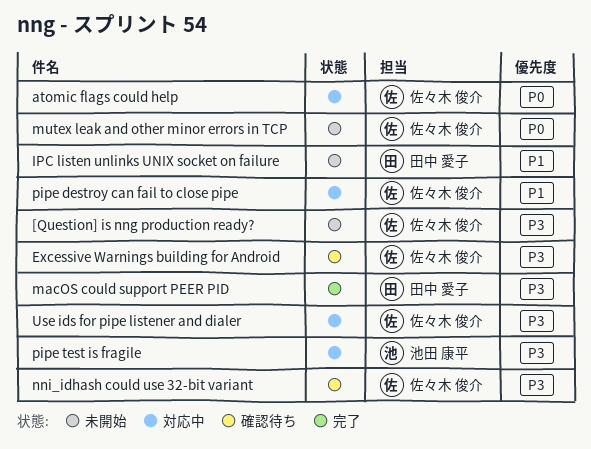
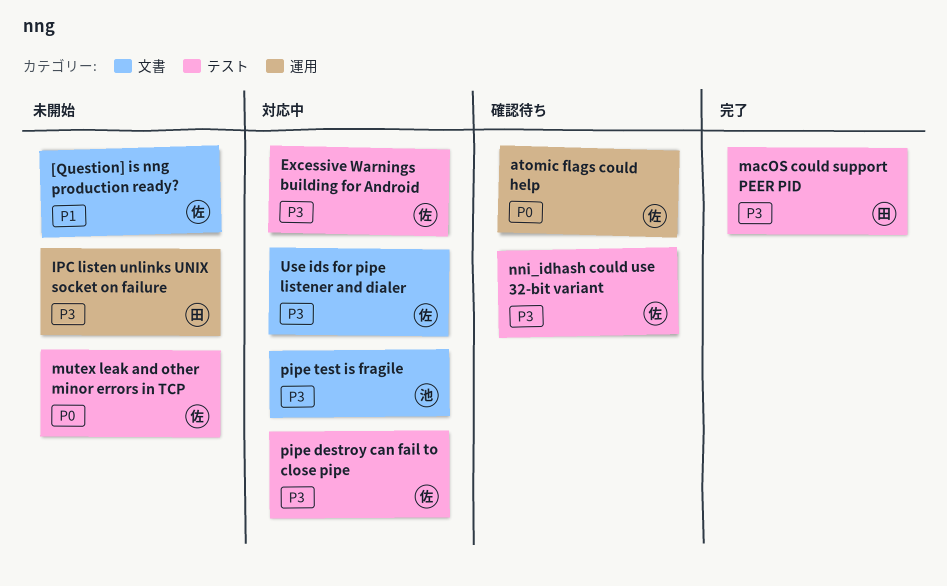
[Question] is nng production ready?, priority: P3 -> P1
atomic flags could help, status: 対応中 -> 確認待ち
Excessive Warnings building for Android, status: 確認待ち -> 対応中
IPC listen unlinks UNIX socket on failure, priority: P1 -> P3
pipe destroy can fail to close pipe, priority: P1 -> P3

